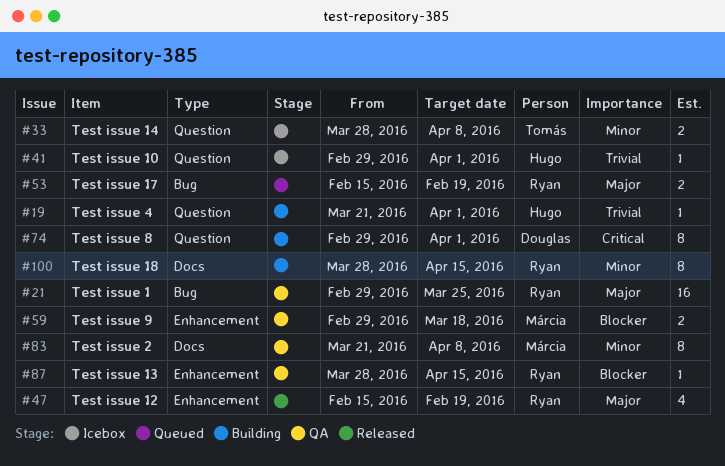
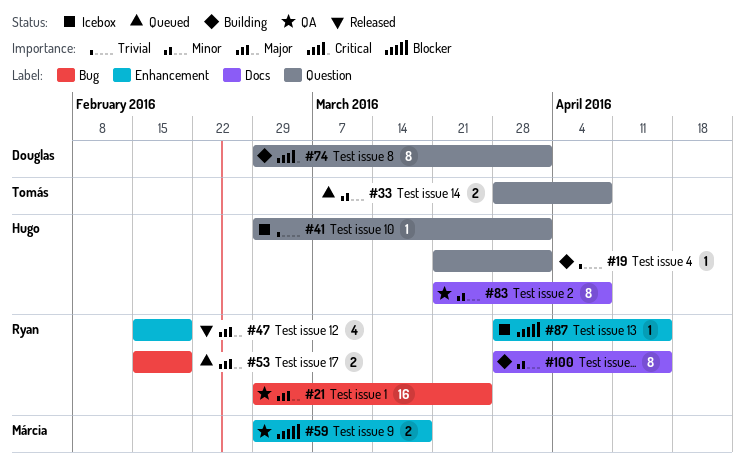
#33, status: Icebox -> Queued
#83, owner: Márcia -> Hugo
#87, status: QA -> Icebox

